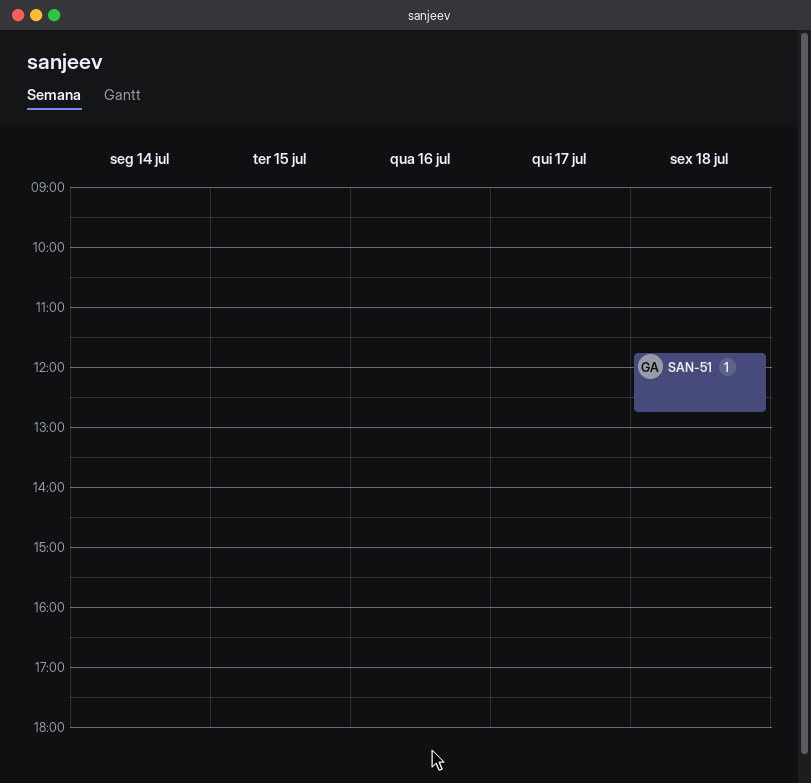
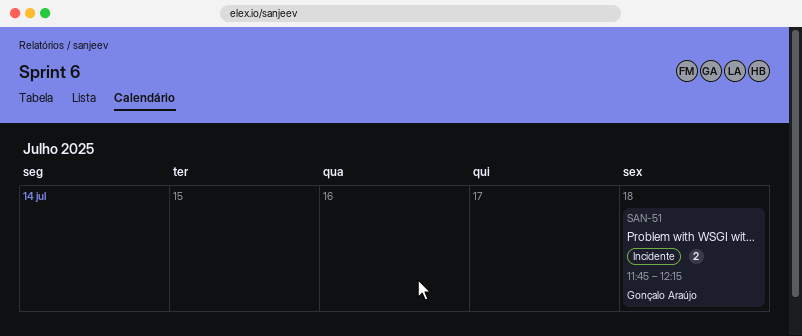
SAN-51, estimate: 1 -> 2
SAN-51, ends: 12:45 -> 12:15

